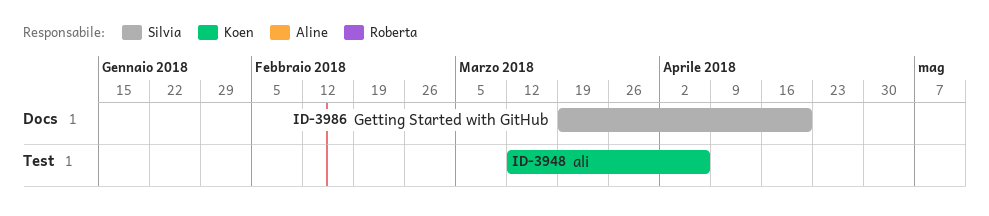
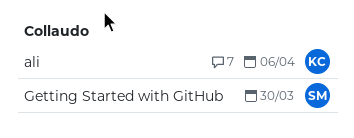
Getting Started with GitHub, due: Apr 20 -> Mar 30

